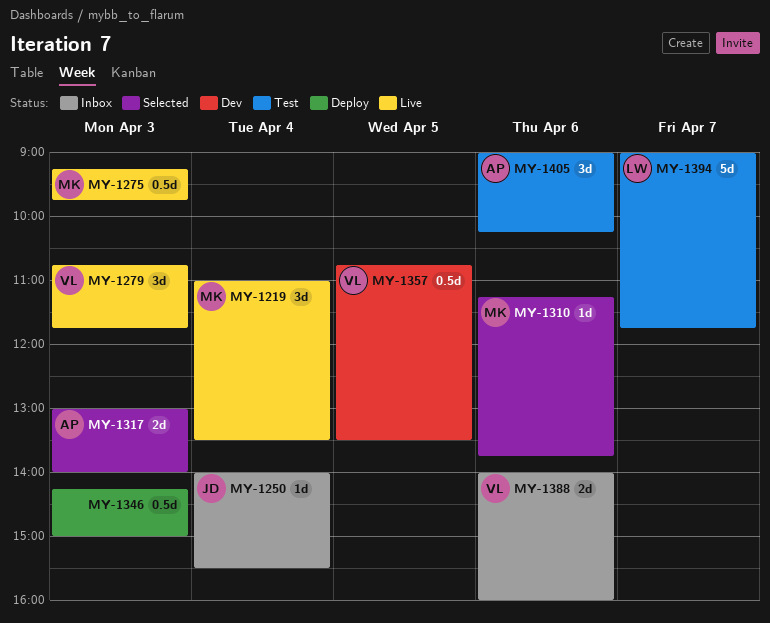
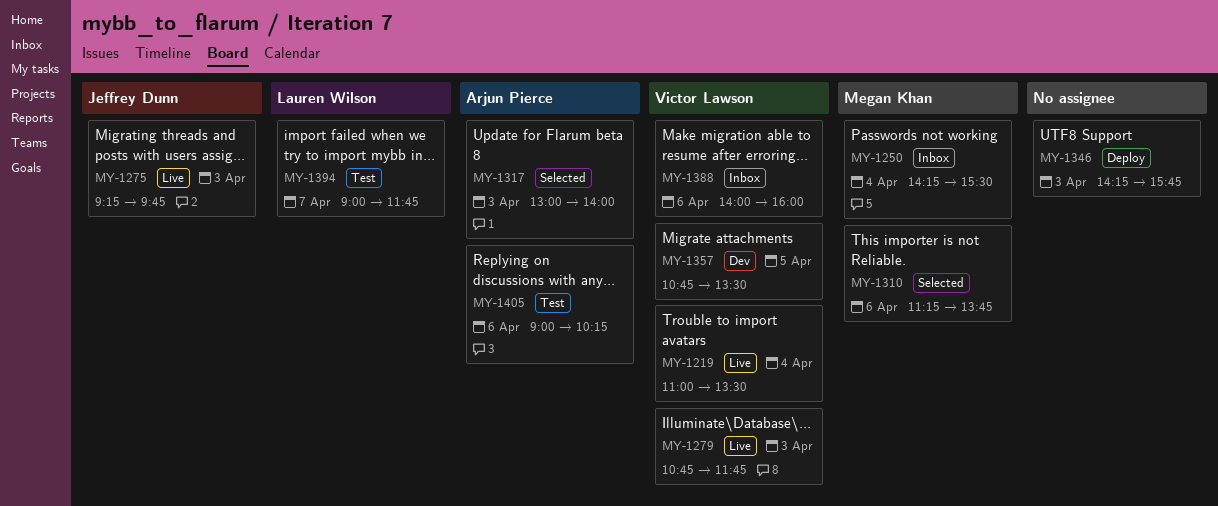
MY-1219, owner: Megan Khan -> Victor Lawson
MY-1250, owner: Jeffrey Dunn -> Megan Khan
MY-1250, begins: 14:00 -> 14:15
MY-1275, owner: Megan Khan -> Jeffrey Dunn
MY-1346, ends: 15:00 -> 15:45

